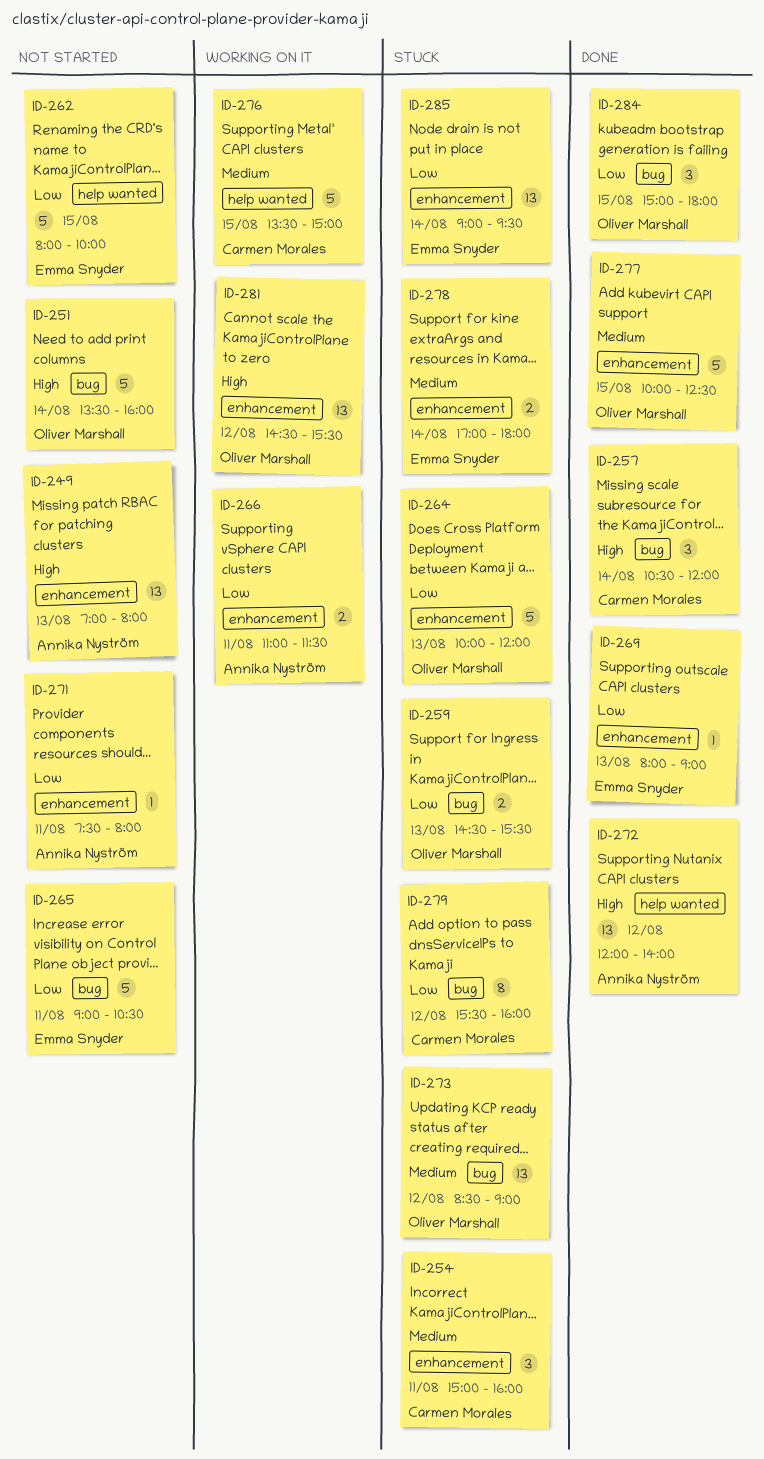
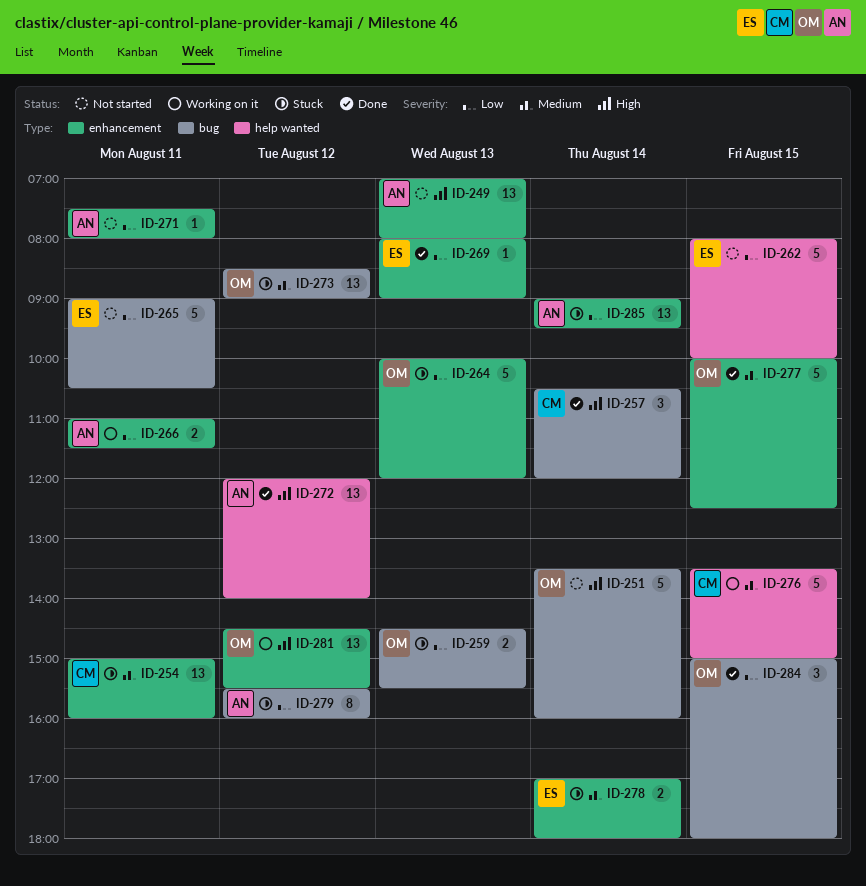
ID-254, estimate: 3 -> 13
ID-279, owner: Carmen Morales -> Annika Nyström
ID-285, owner: Emma Snyder -> Annika Nyström

